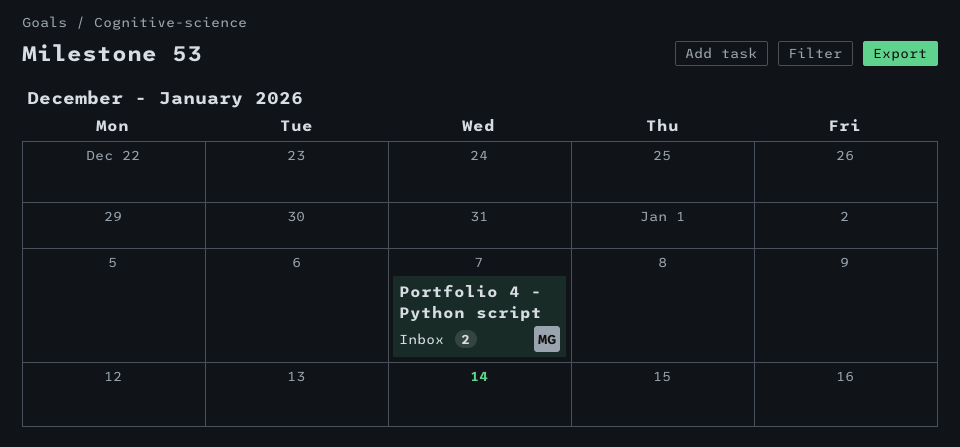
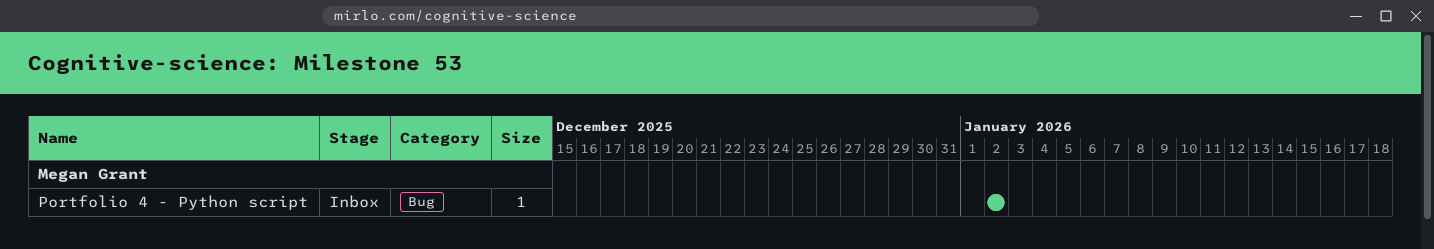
Portfolio 4 - Python script, estimate: 2 -> 1
Portfolio 4 - Python script, due: Jan 7 -> Jan 2

